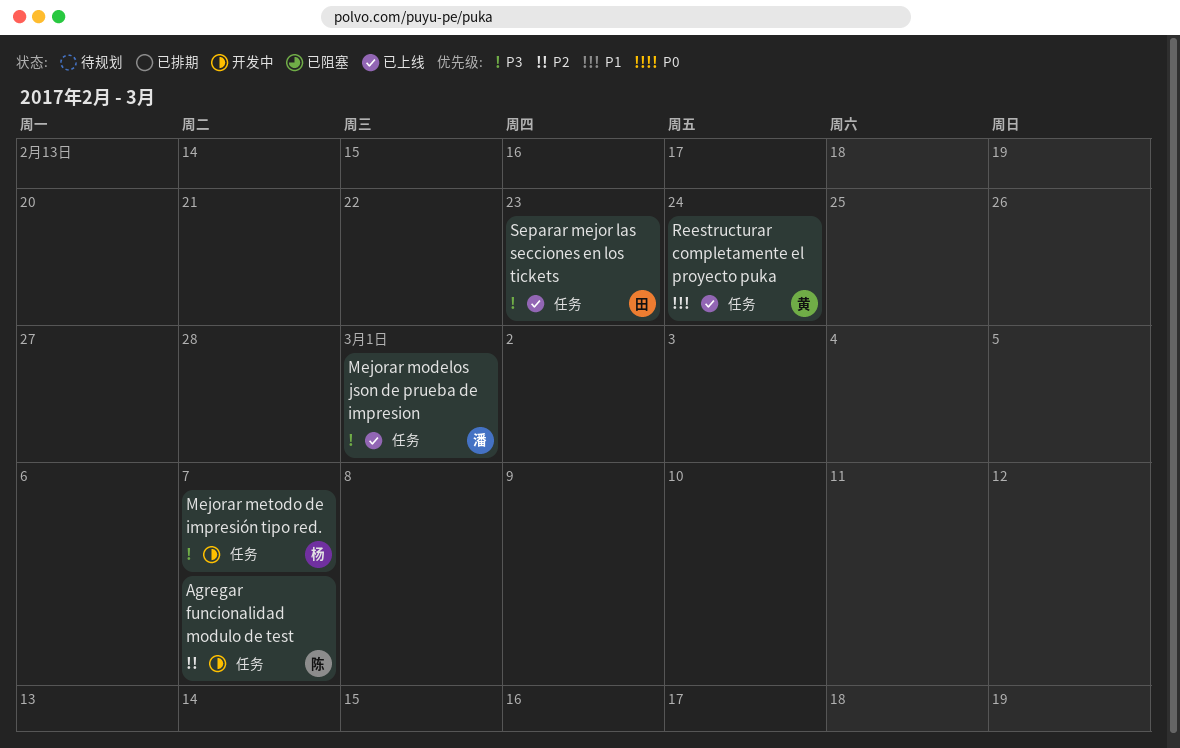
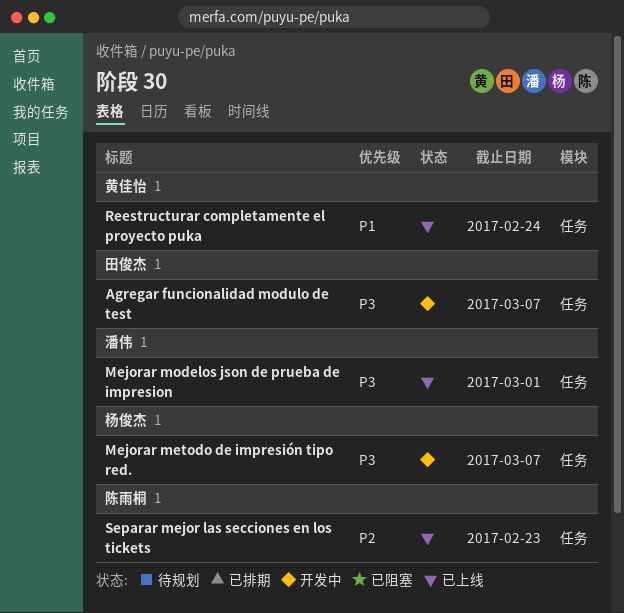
Agregar funcionalidad modulo de test, owner: 陈雨桐 -> 田俊杰
Agregar funcionalidad modulo de test, priority: P2 -> P3
Separar mejor las secciones en los tickets, owner: 田俊杰 -> 陈雨桐
Separar mejor las secciones en los tickets, priority: P3 -> P2

